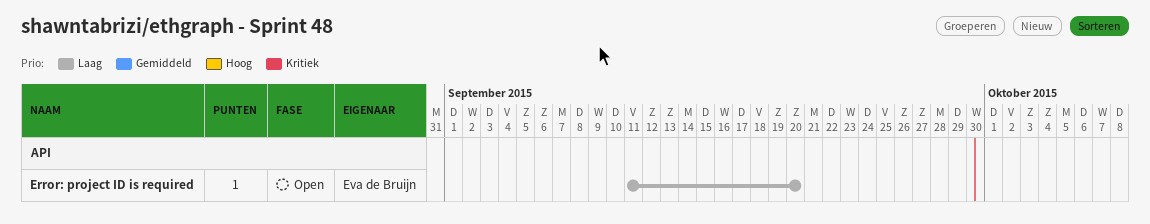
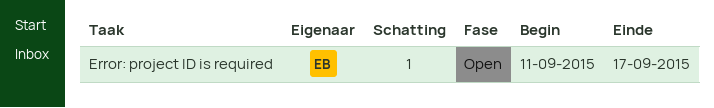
Error: project ID is required, due: Sep 20 -> Sep 17

